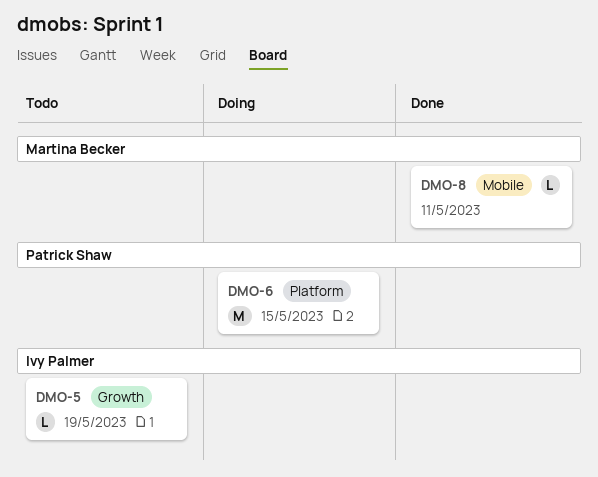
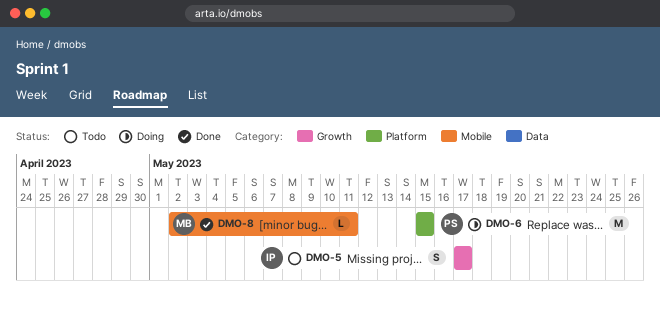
DMO-5, estimate: L -> S
DMO-5, due: May 19 -> May 17

